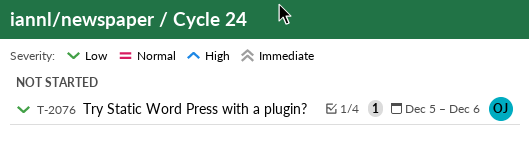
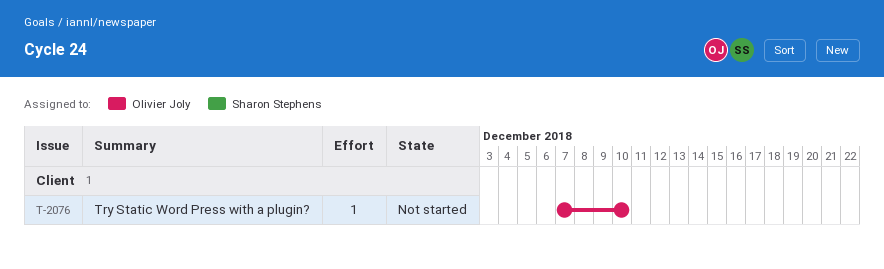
T-2076, start: Dec 5 -> Dec 7
T-2076, due: Dec 6 -> Dec 10

